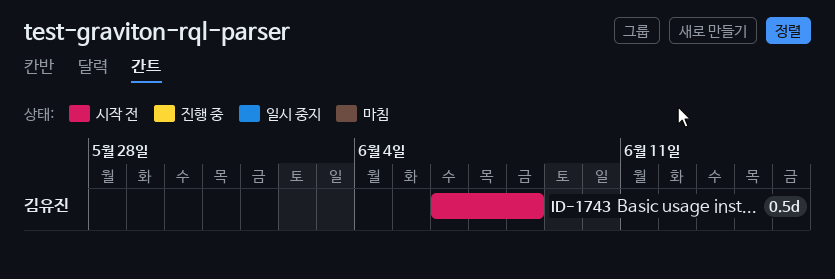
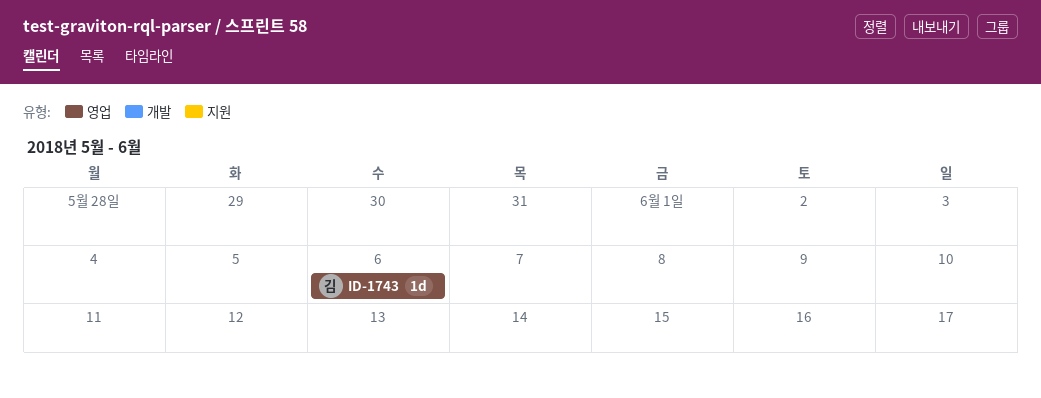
ID-1743, estimate: 0.5d -> 1d
ID-1743, due: Jun 8 -> Jun 6

